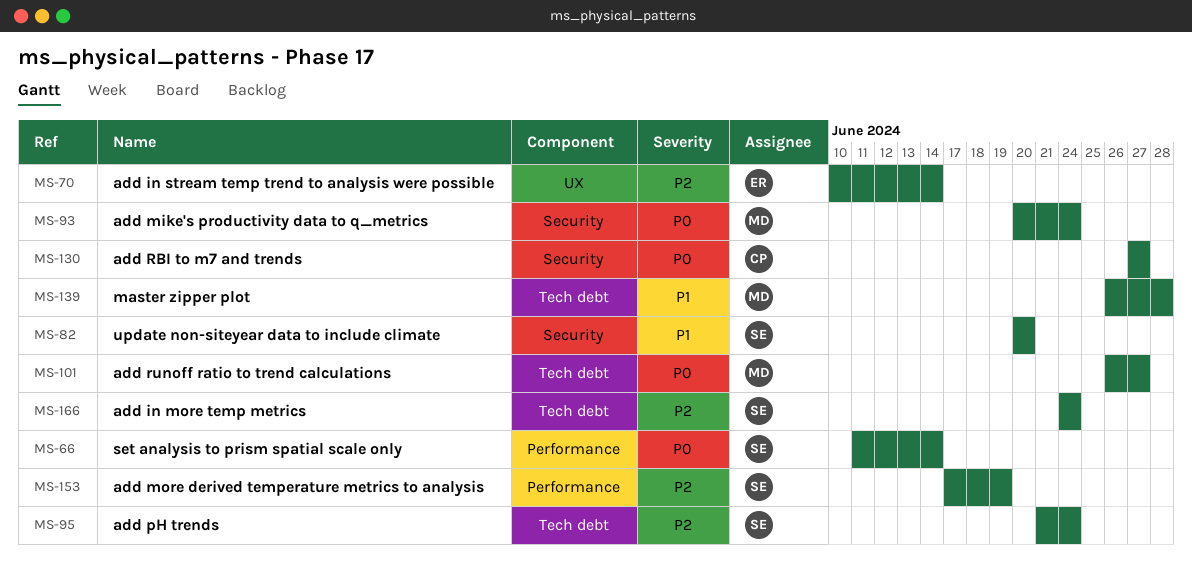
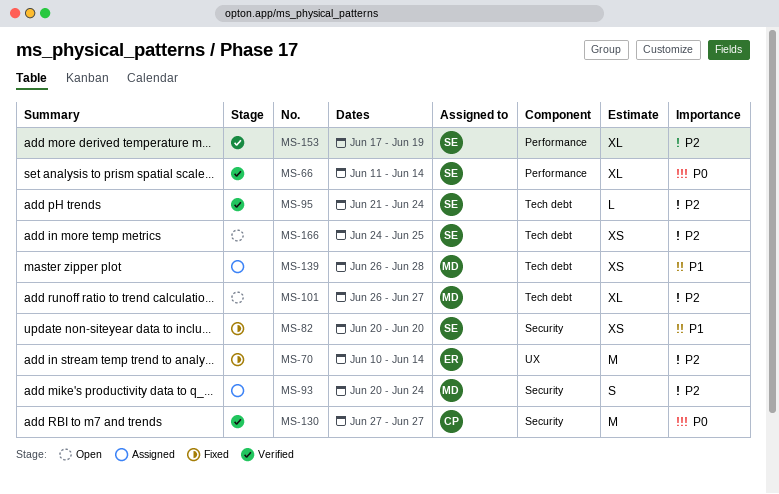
MS-93, priority: P0 -> P2
MS-101, priority: P0 -> P2
MS-166, due: Jun 24 -> Jun 25

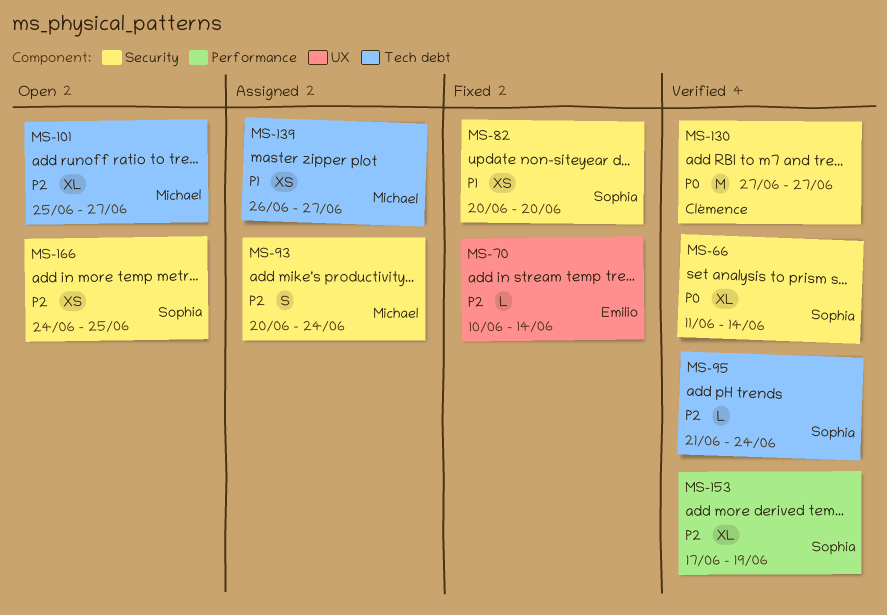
MS-66, label: Performance -> Security
MS-70, estimate: M -> L
MS-101, start: Jun 26 -> Jun 25
MS-139, due: Jun 28 -> Jun 27
MS-166, label: Tech debt -> Security

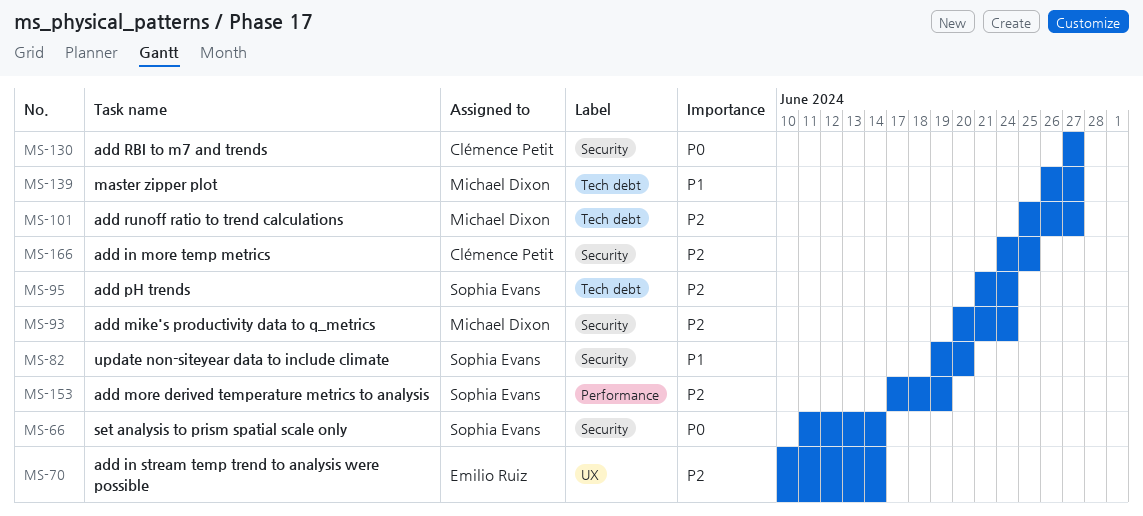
MS-82, start: Jun 20 -> Jun 19
MS-166, owner: Sophia Evans -> Clémence Petit

